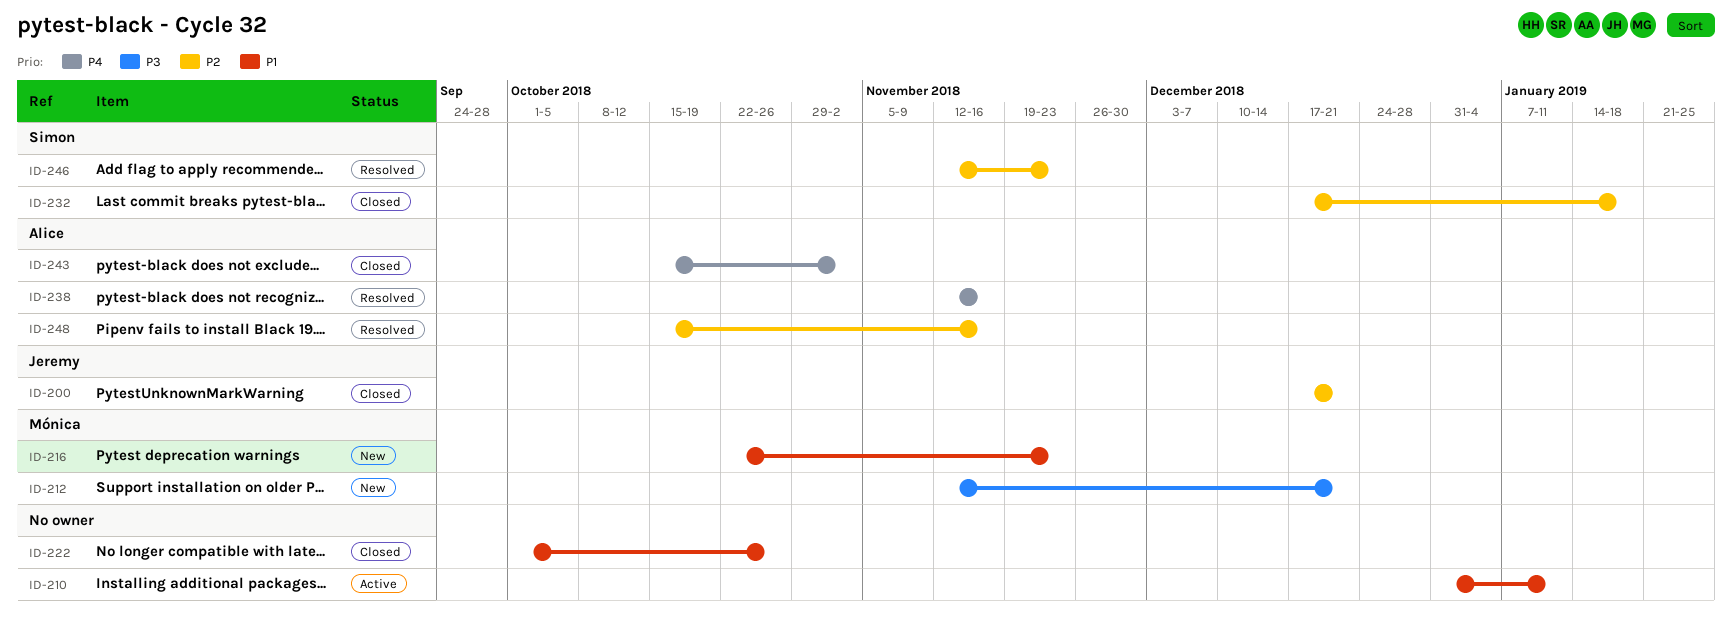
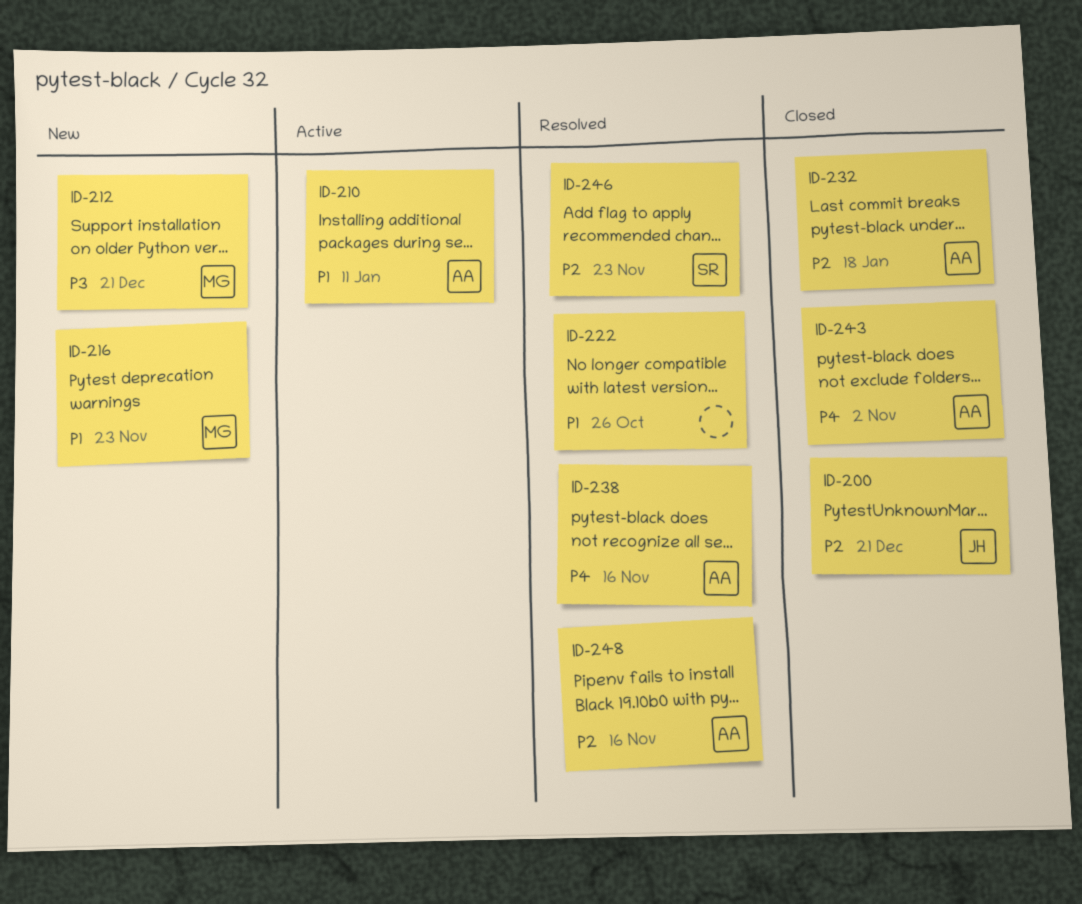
ID-210, owner: none -> Alice
ID-222, status: Closed -> Resolved
ID-232, owner: Simon -> Alice

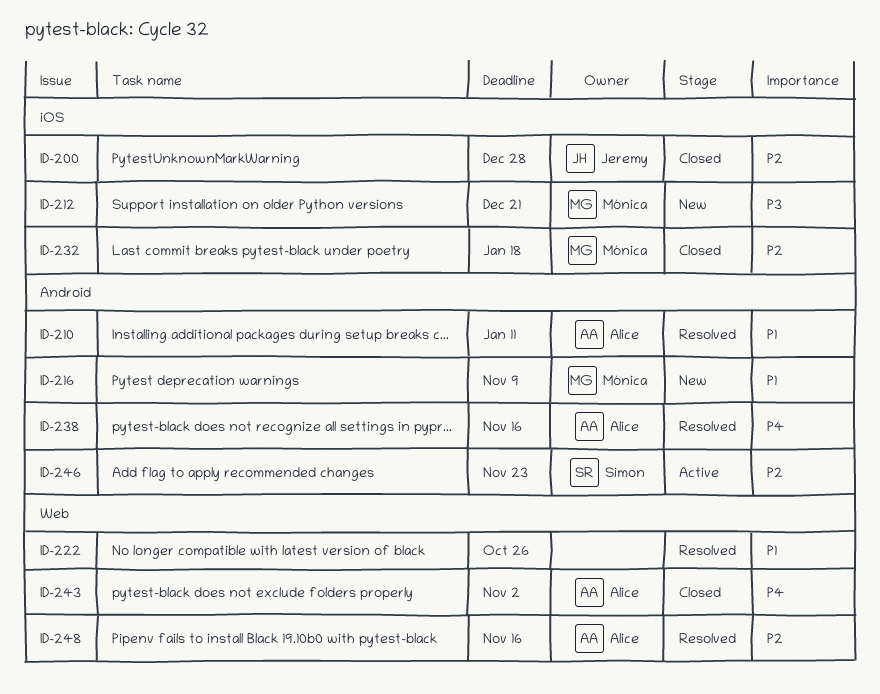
ID-200, due: Dec 21 -> Dec 28
ID-210, status: Active -> Resolved
ID-216, due: Nov 23 -> Nov 9
ID-232, owner: Alice -> Mónica
ID-246, status: Resolved -> Active

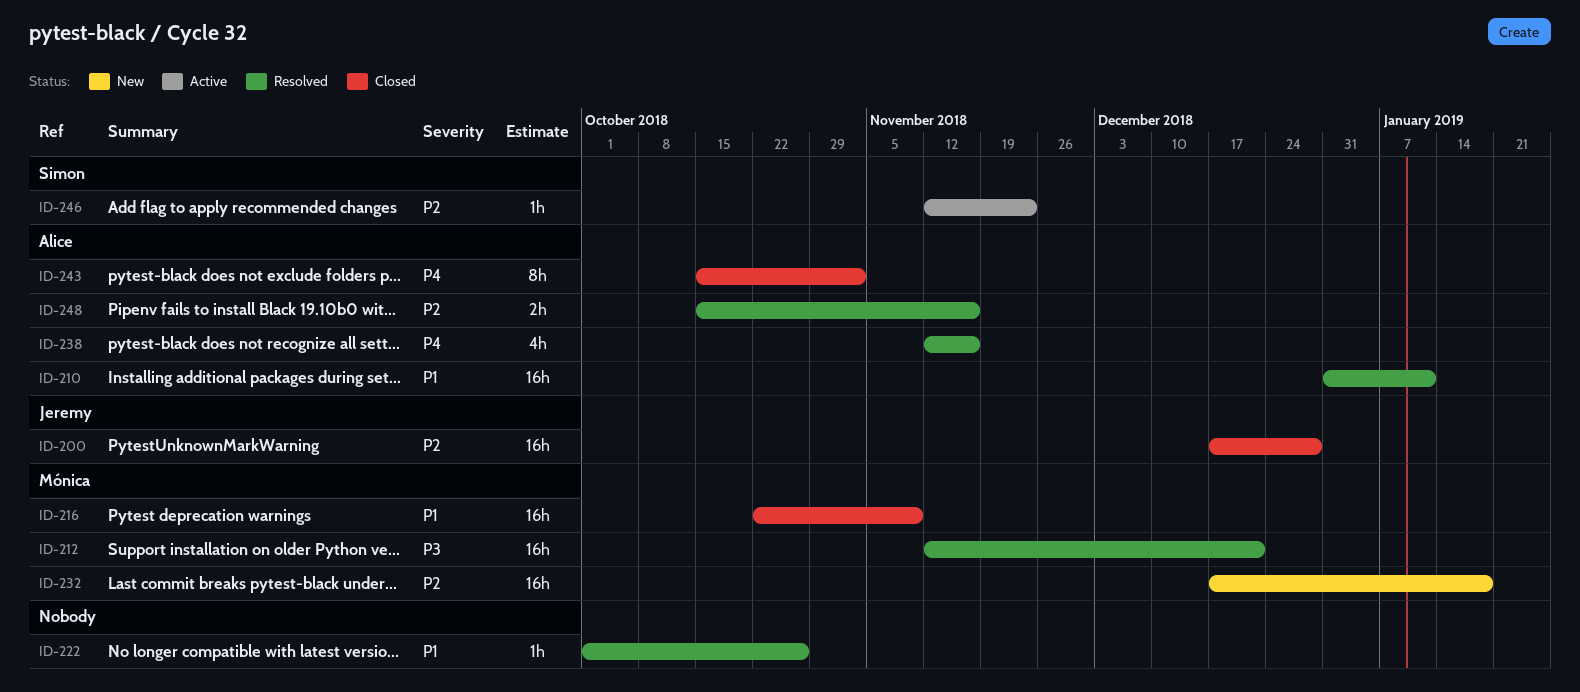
ID-212, status: New -> Resolved
ID-216, status: New -> Closed
ID-232, status: Closed -> New

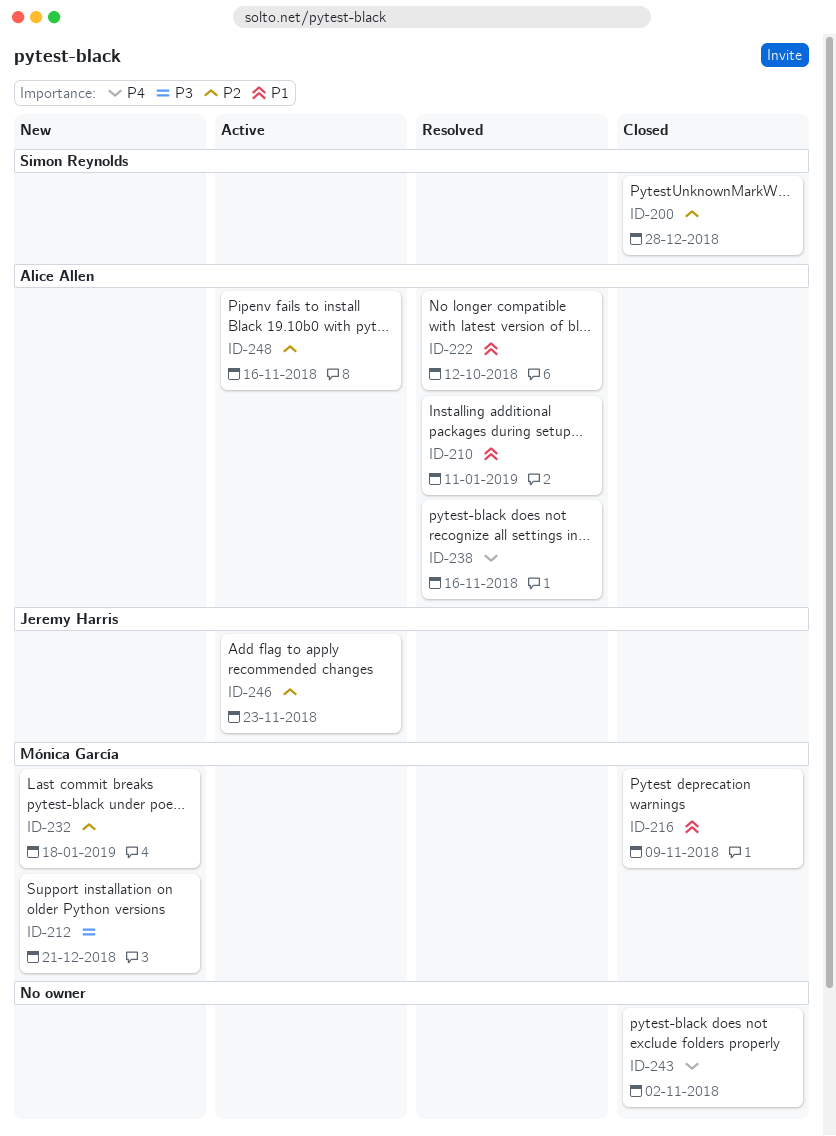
ID-200, owner: Jeremy Harris -> Simon Reynolds
ID-212, status: Resolved -> New
ID-222, owner: none -> Alice Allen
ID-222, due: Oct 26 -> Oct 12
ID-243, owner: Alice Allen -> none
ID-246, owner: Simon Reynolds -> Jeremy Harris
ID-248, status: Resolved -> Active

